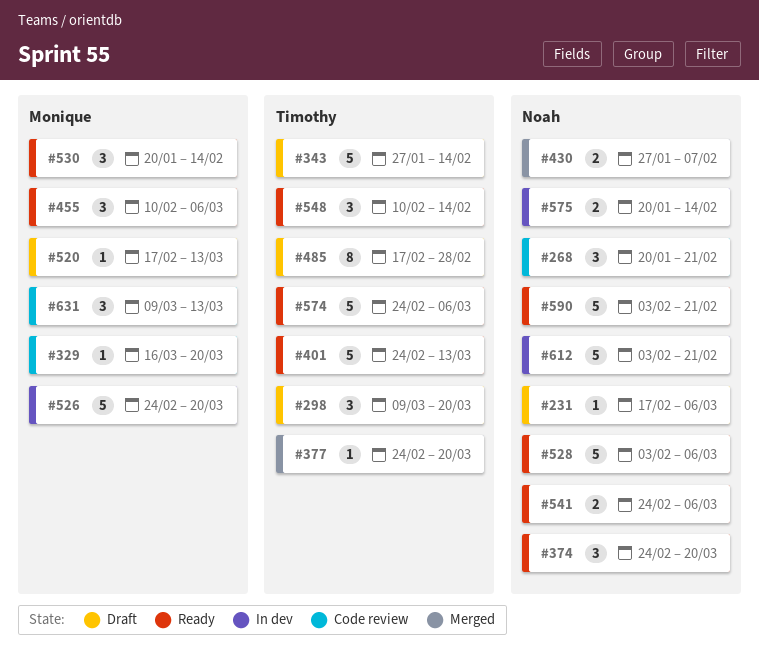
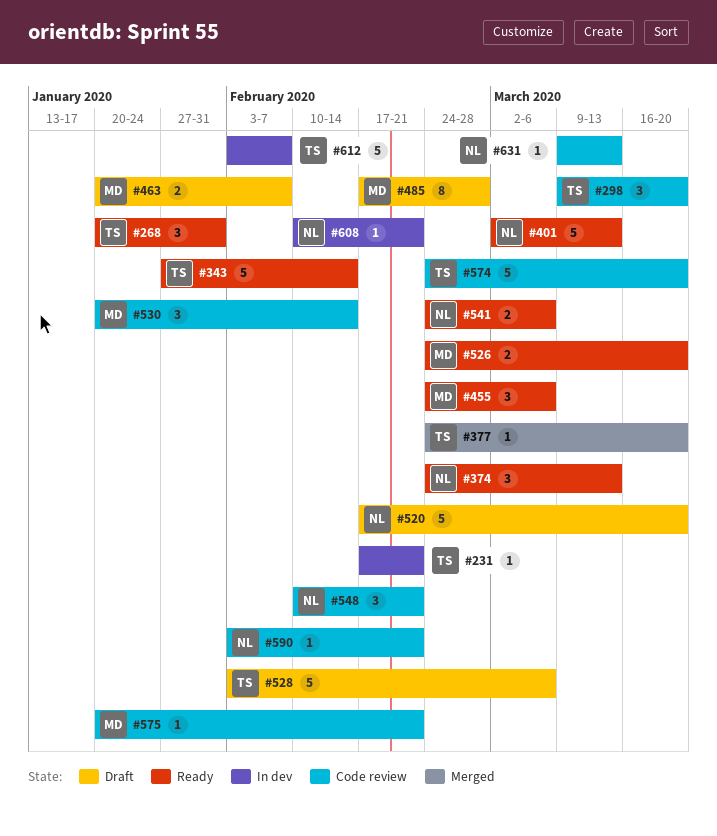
#231, status: Draft -> In dev
#231, owner: Noah -> Timothy
#231, due: Mar 6 -> Feb 21
#268, status: Code review -> Ready
#268, owner: Noah -> Timothy
#268, due: Feb 21 -> Jan 31
#298, status: Draft -> Code review
#329: present -> none
#343, status: Draft -> Ready
#374, due: Mar 20 -> Mar 13
#401, owner: Timothy -> Noah
#401, start: Feb 24 -> Mar 2
#430: present -> none
#455, start: Feb 10 -> Feb 24
#463: none -> present
#485, owner: Timothy -> Monique
#520, owner: Monique -> Noah
#520, estimate: 1 -> 5
#520, due: Mar 13 -> Mar 20
#526, status: In dev -> Ready
#526, estimate: 5 -> 2
#528, status: Ready -> Draft
#528, owner: Noah -> Timothy
#530, status: Ready -> Code review
#548, status: Ready -> Code review
#548, owner: Timothy -> Noah
#548, due: Feb 14 -> Feb 21
#574, status: Ready -> Code review
#574, due: Mar 6 -> Mar 20
#575, status: In dev -> Code review
#575, owner: Noah -> Monique
#575, estimate: 2 -> 1
#575, due: Feb 14 -> Feb 21
#590, status: Ready -> Code review
#590, estimate: 5 -> 1
#608: none -> present
#612, owner: Noah -> Timothy
#612, due: Feb 21 -> Feb 7
#631, owner: Monique -> Noah
#631, estimate: 3 -> 1

